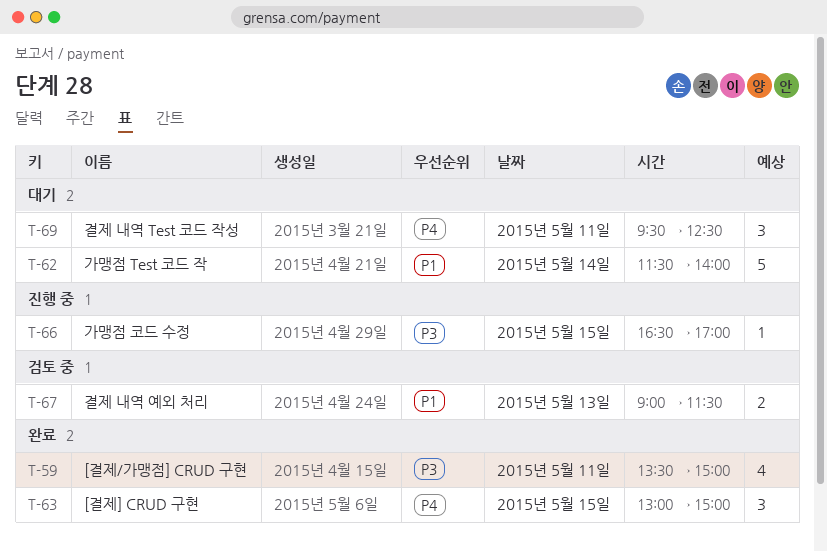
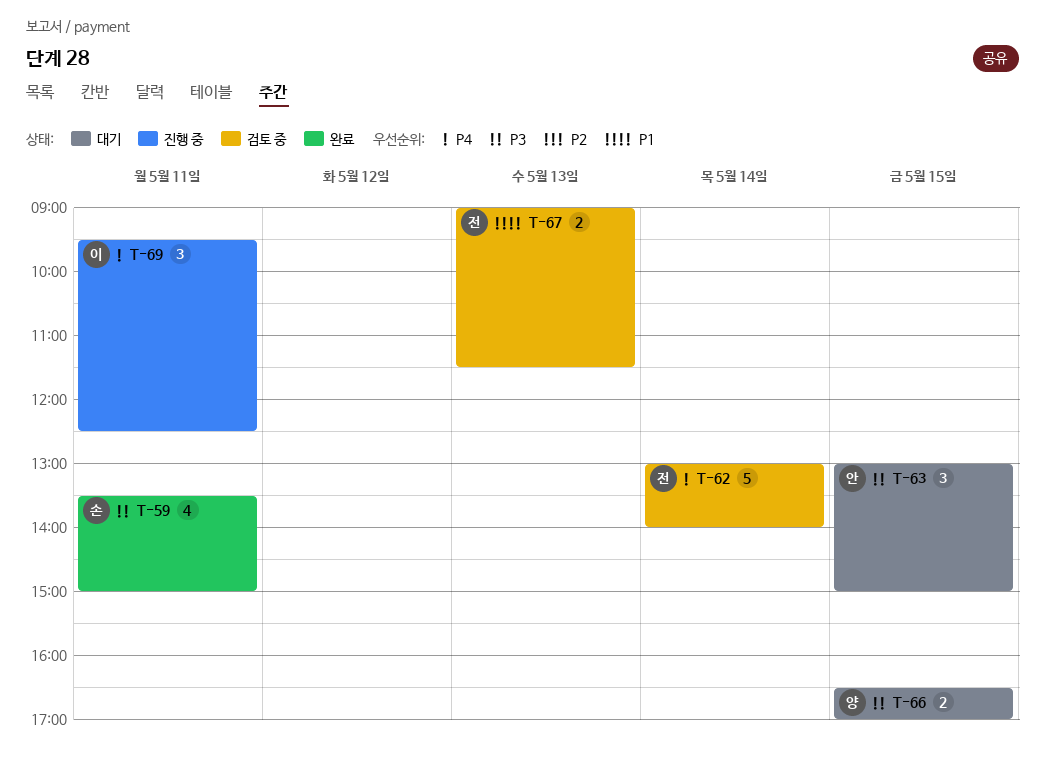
T-62, status: 대기 -> 검토 중
T-62, priority: P1 -> P4
T-62, begins: 11:30 -> 13:00
T-63, status: 완료 -> 대기
T-63, priority: P4 -> P3
T-66, status: 진행 중 -> 대기
T-66, estimate: 1 -> 2
T-69, status: 대기 -> 진행 중

